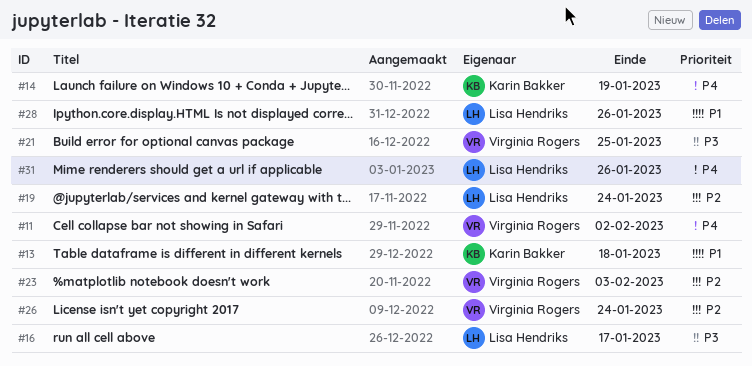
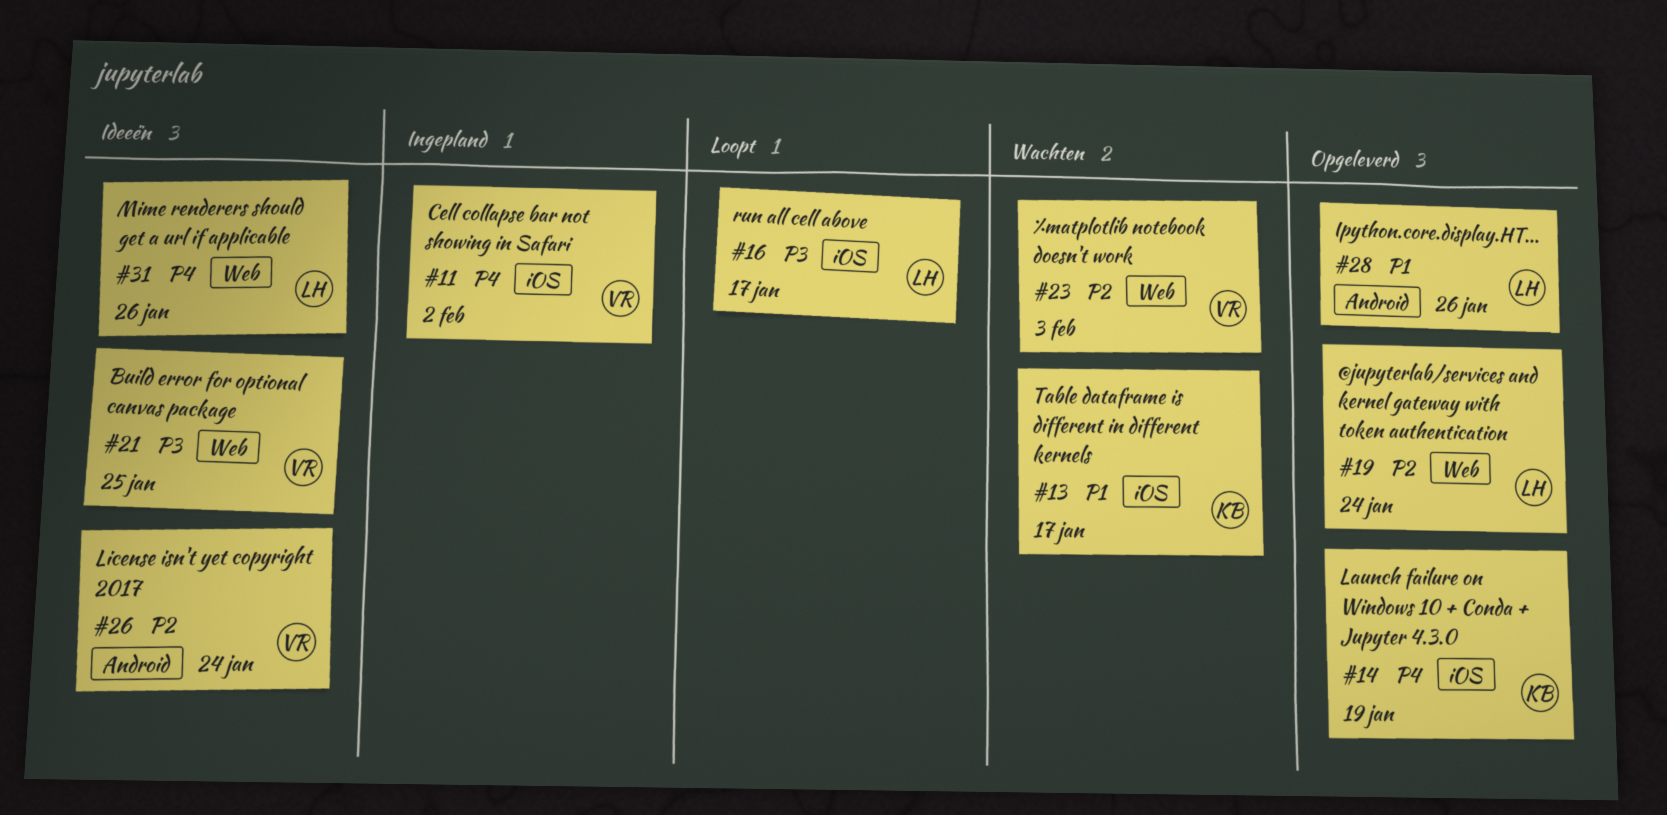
#13, due: Jan 18 -> Jan 17

